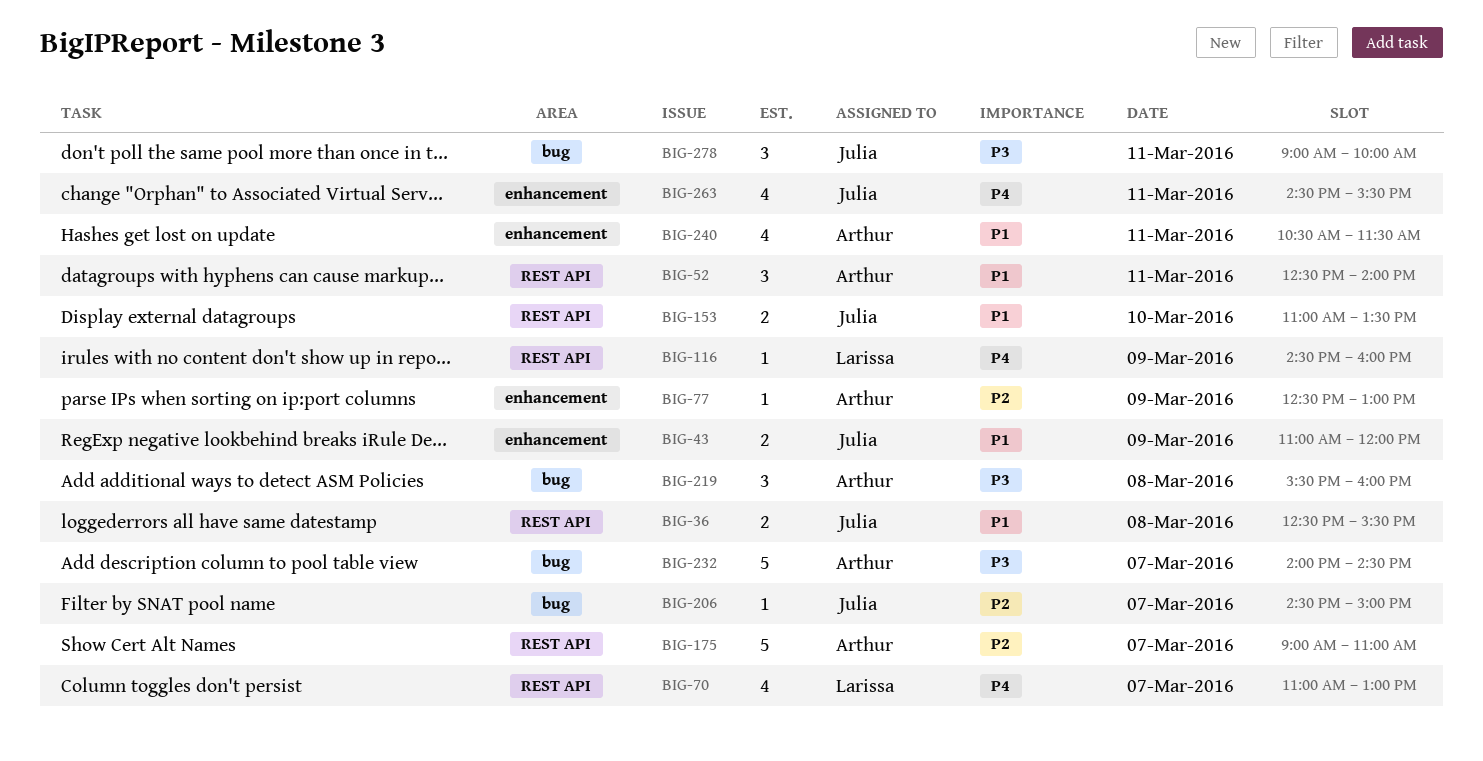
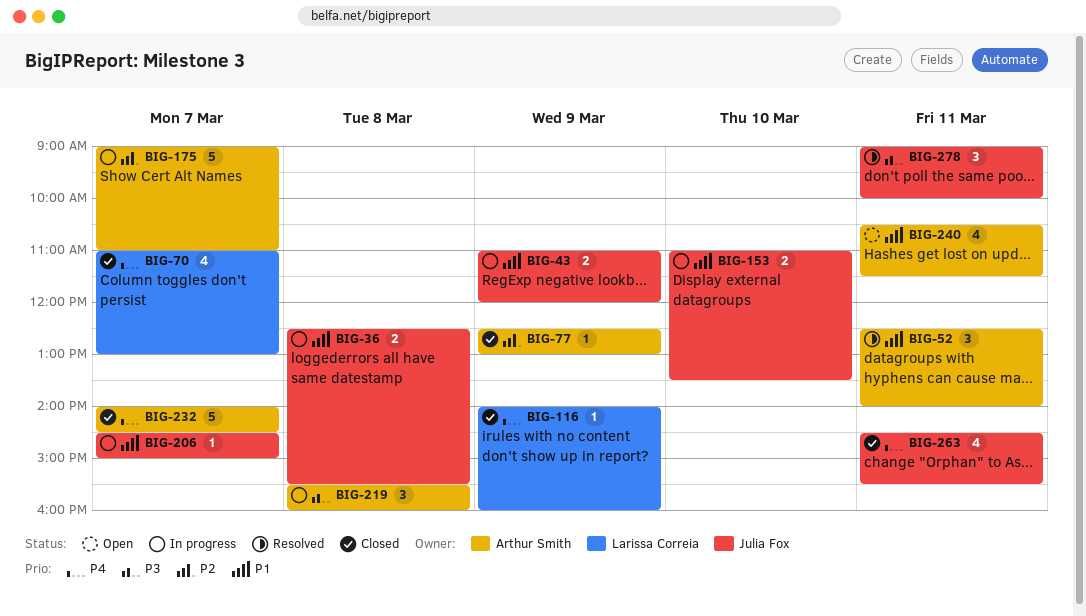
BIG-116, begins: 14:30 -> 14:00
BIG-206, priority: P2 -> P1
BIG-232, priority: P3 -> P4

